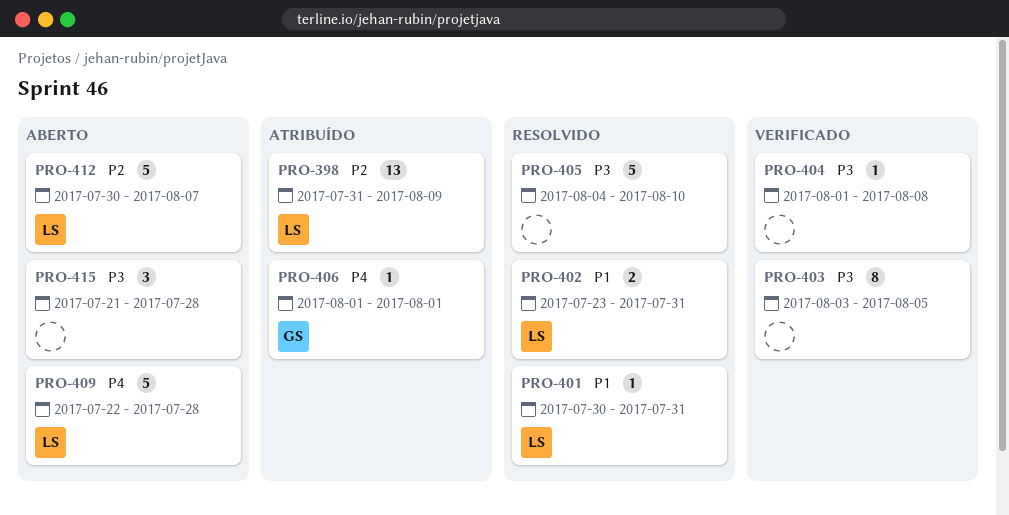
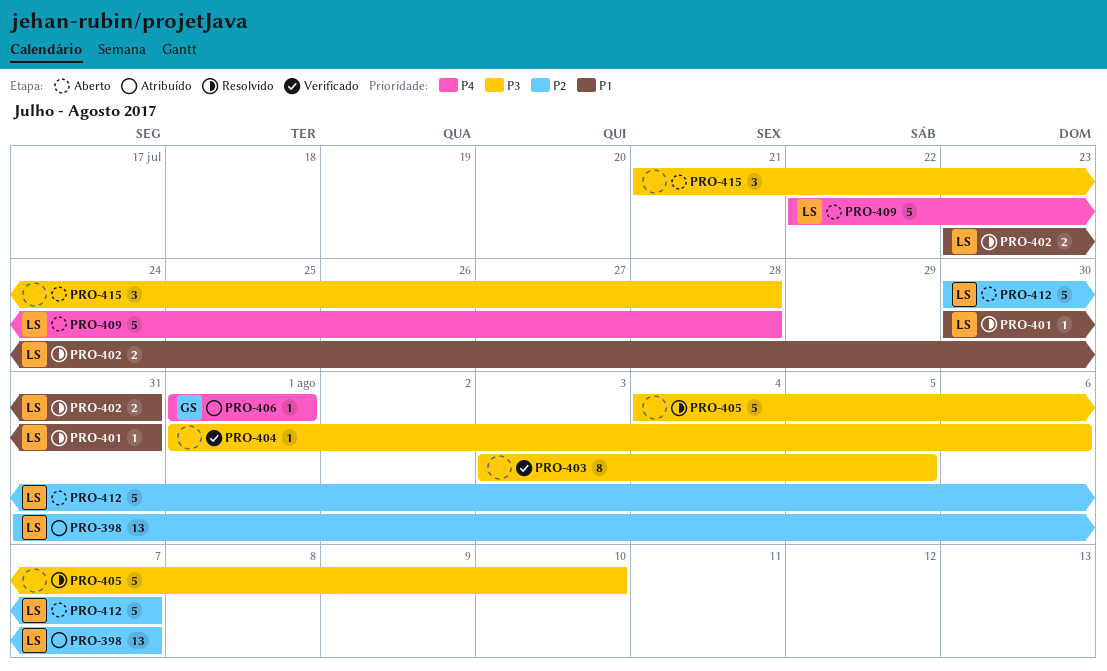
PRO-398, due: Aug 9 -> Aug 7
PRO-404, due: Aug 8 -> Aug 6

